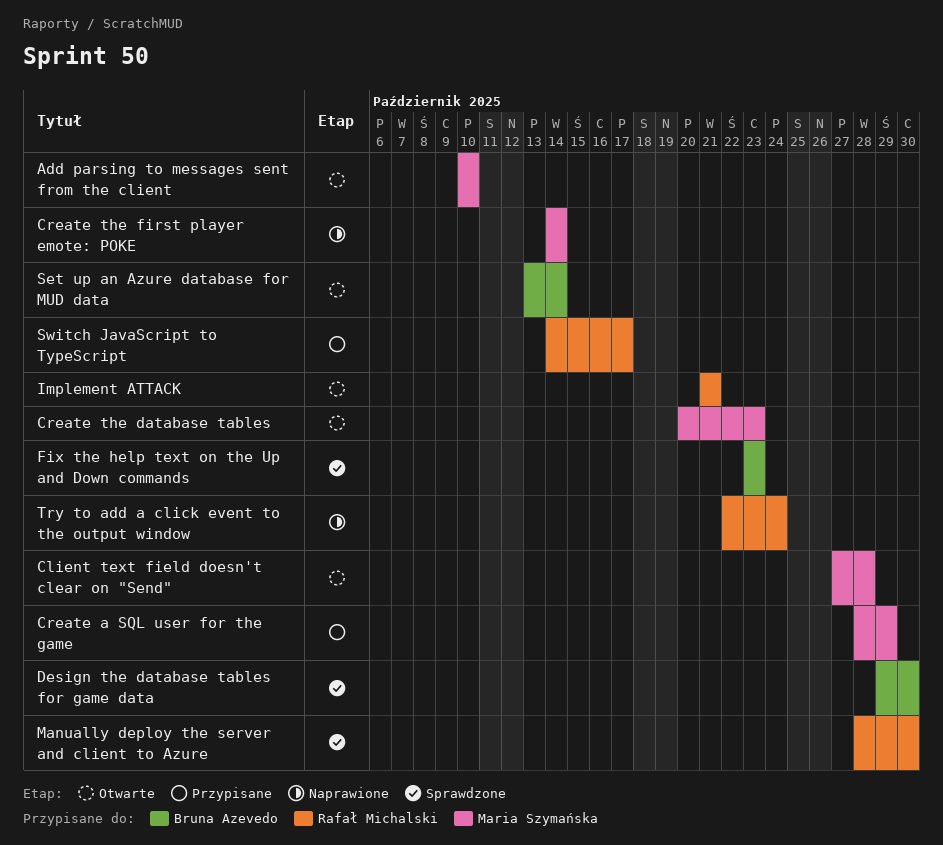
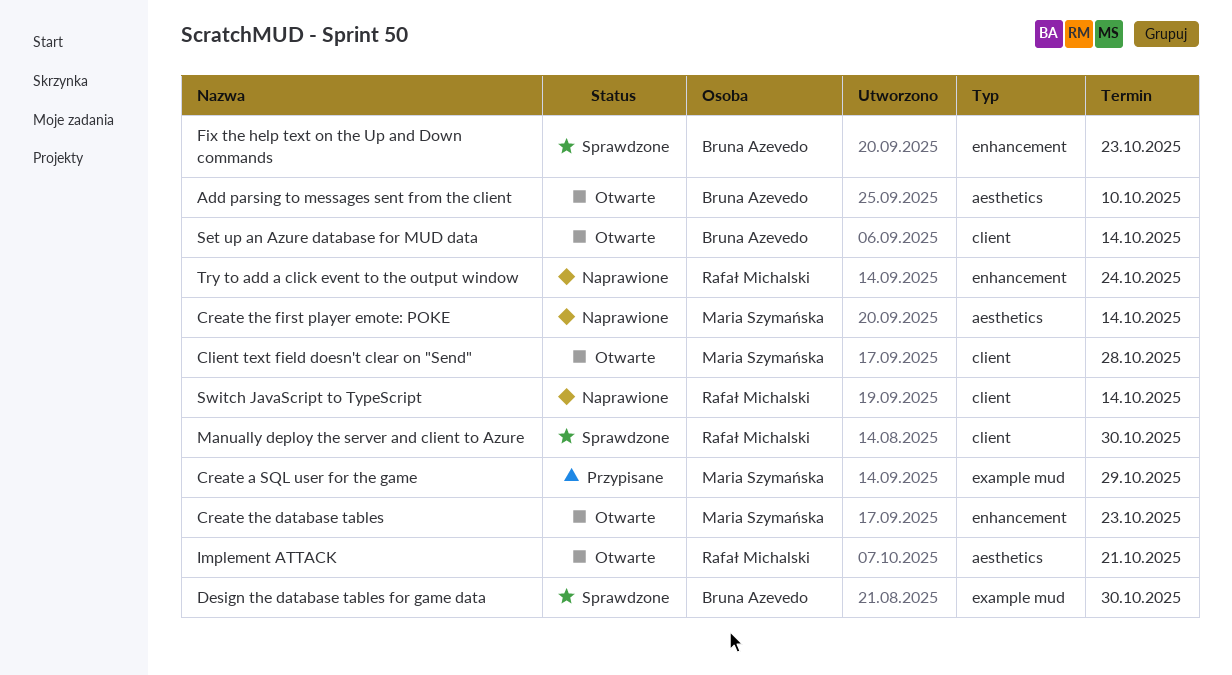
Add parsing to messages sent from the client, owner: Maria Szymańska -> Bruna Azevedo
Switch JavaScript to TypeScript, status: Przypisane -> Naprawione
Switch JavaScript to TypeScript, due: Oct 17 -> Oct 14

